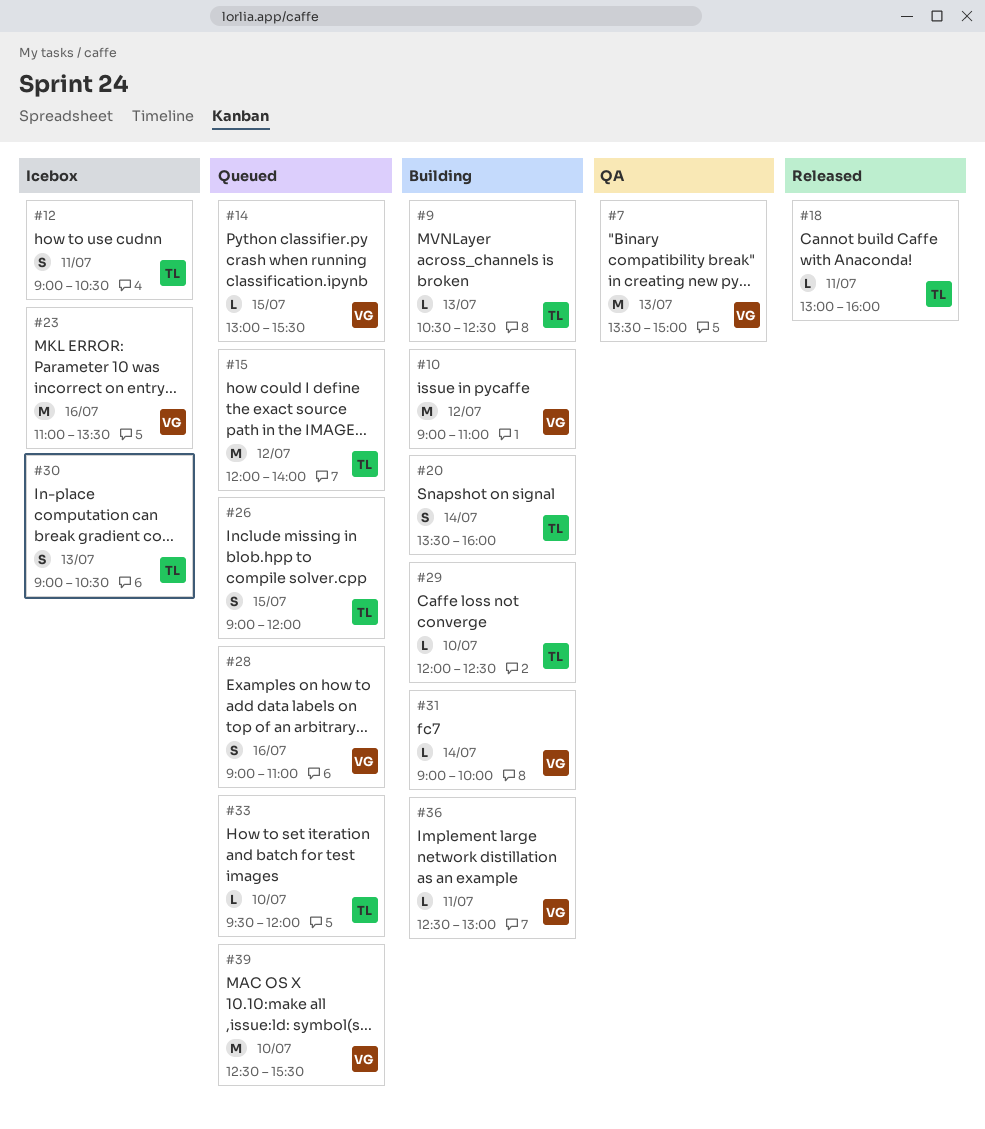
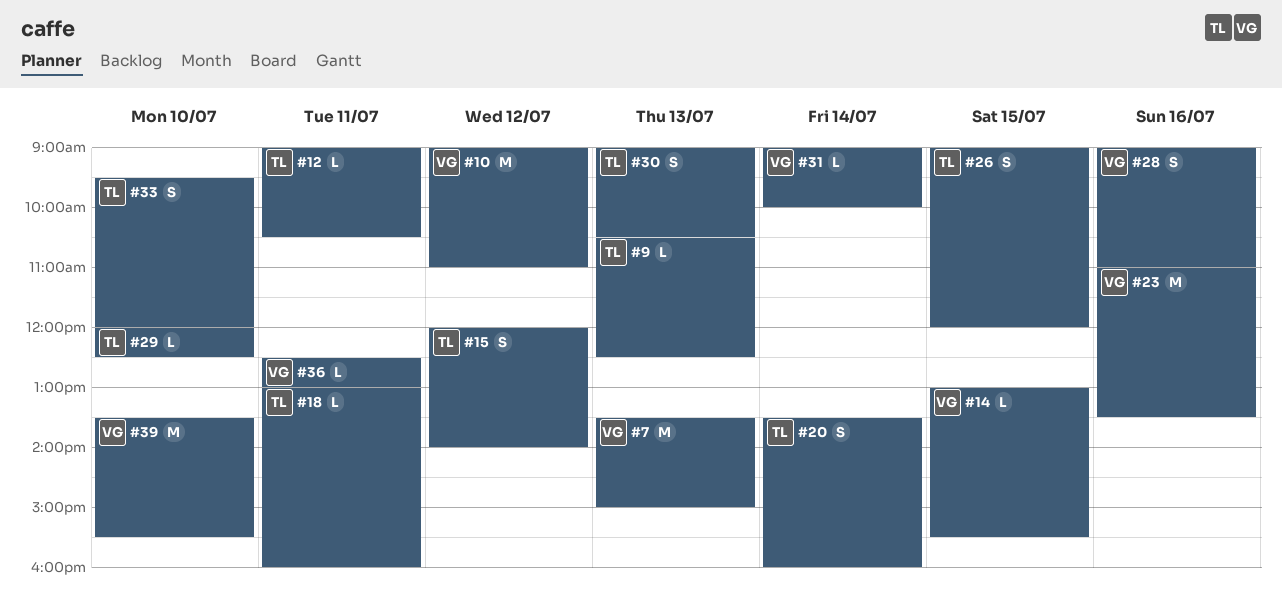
#12, estimate: S -> L
#15, estimate: M -> S
#33, estimate: L -> S
#39, begins: 12:30 -> 13:30

